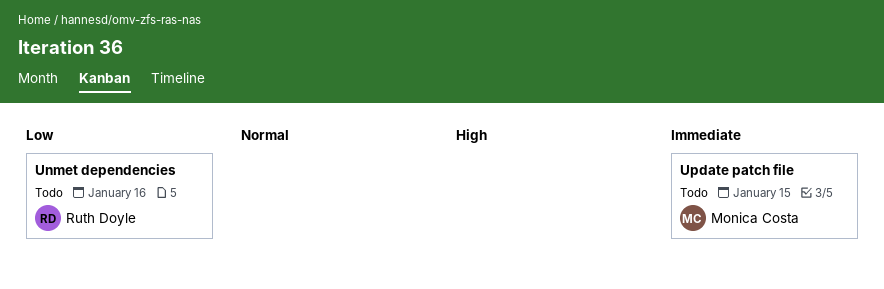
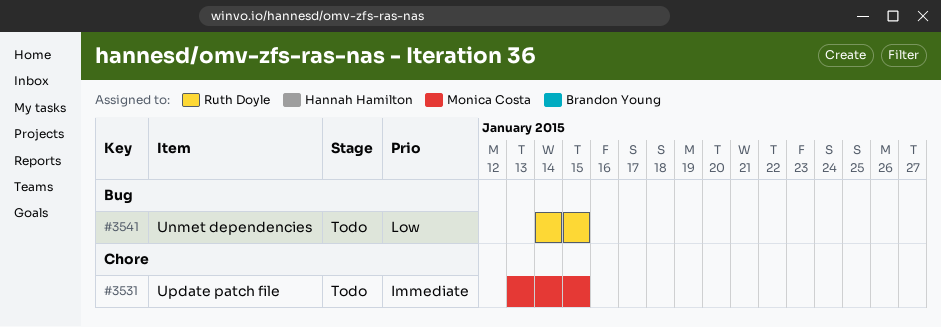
Unmet dependencies, due: Jan 16 -> Jan 15

